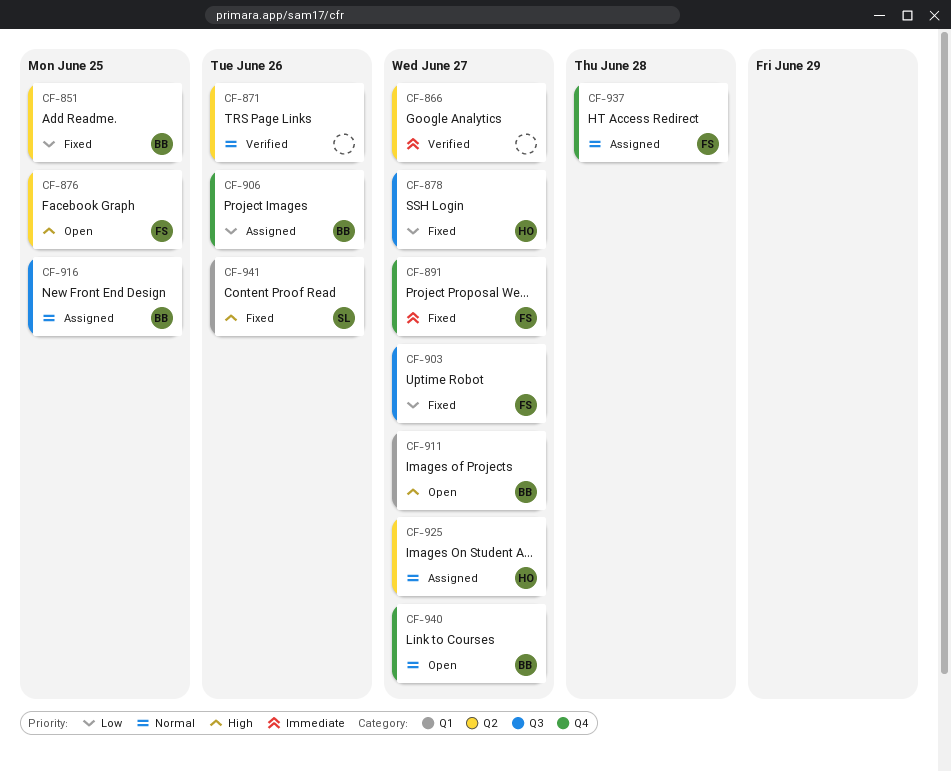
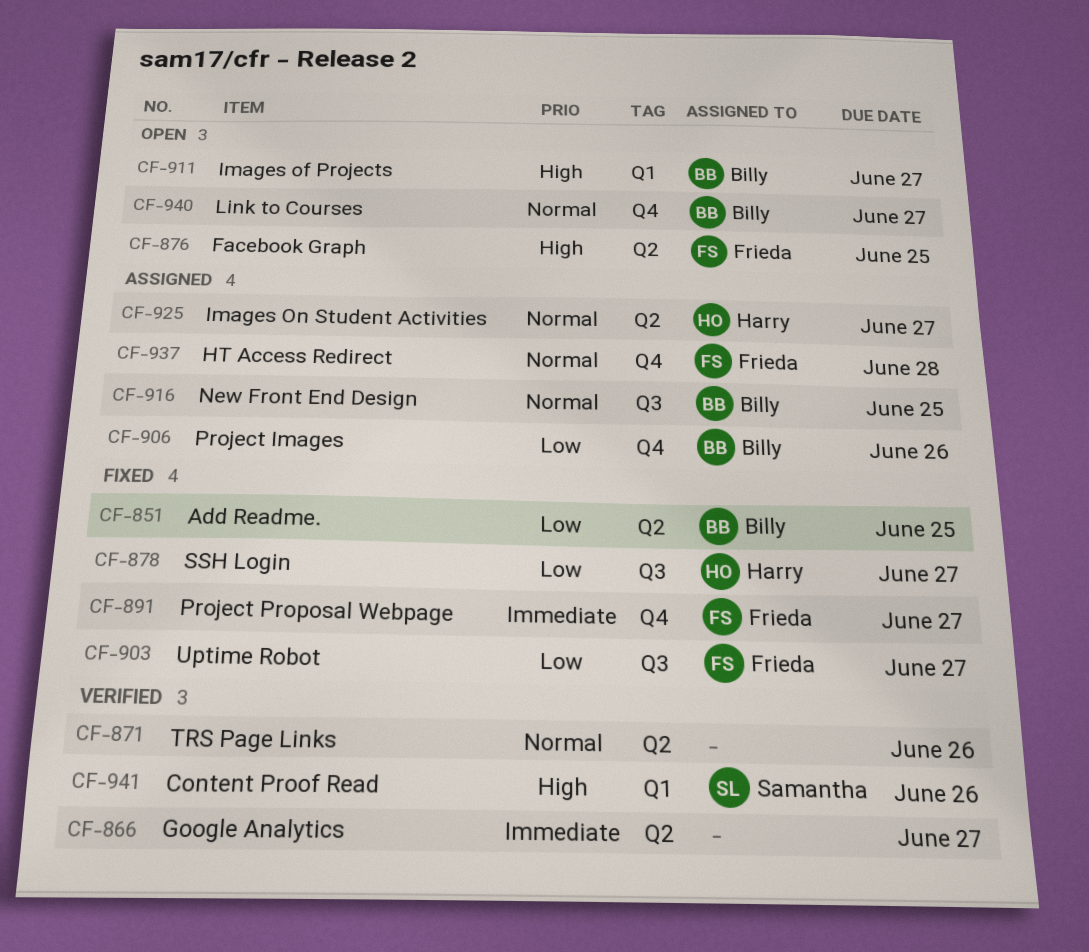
CF-941, status: Fixed -> Verified

